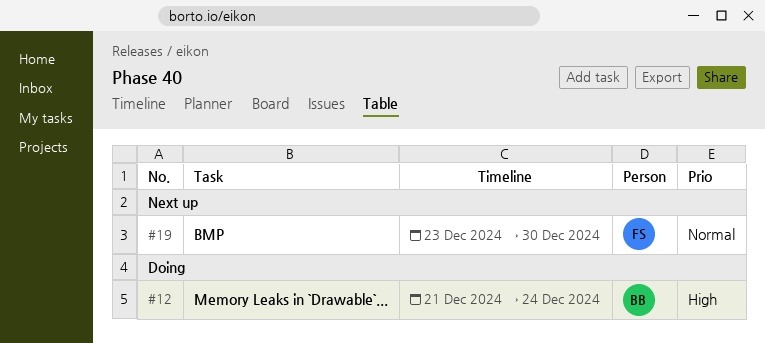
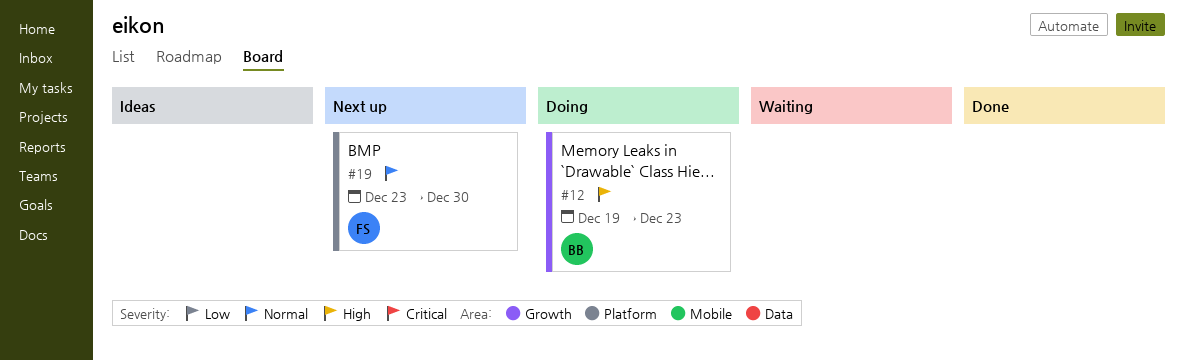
#12, start: Dec 21 -> Dec 19
#12, due: Dec 24 -> Dec 23

